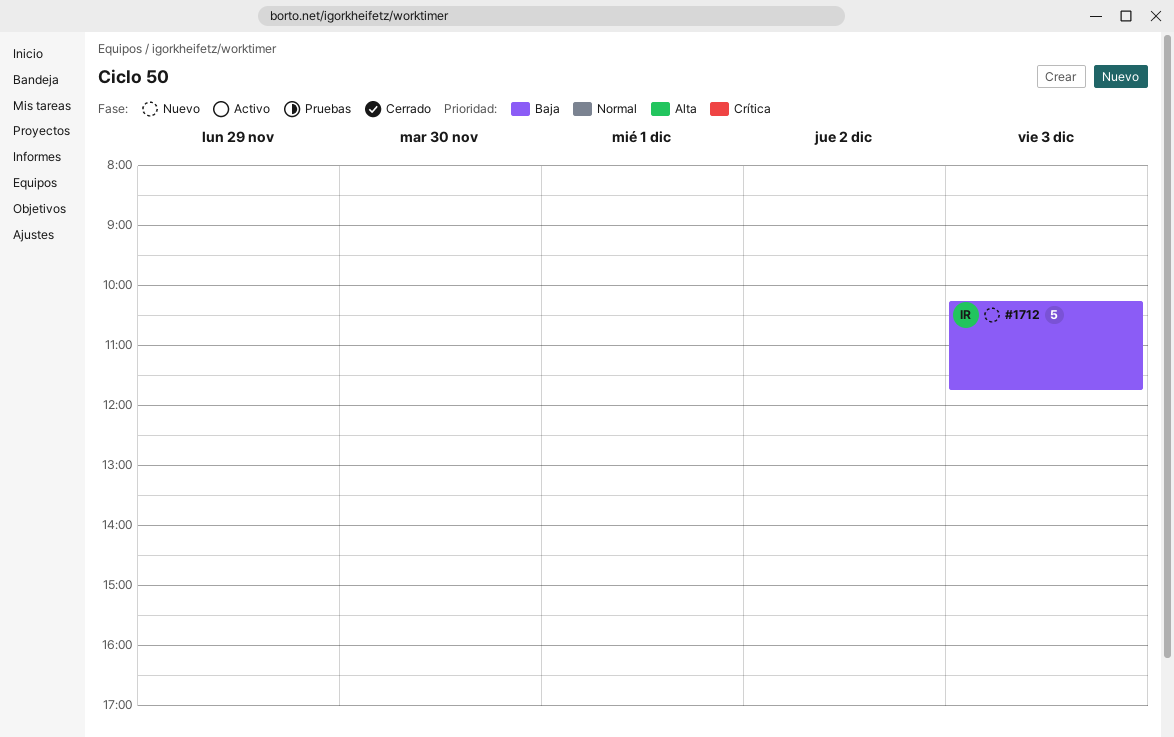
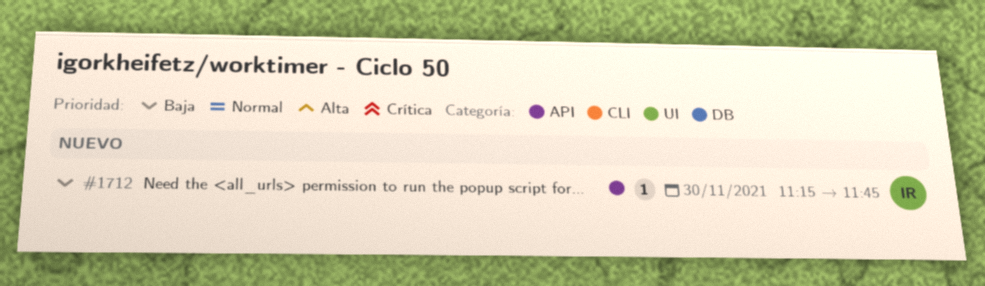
#1712, estimate: 5 -> 1
#1712, day: Dec 3 -> Nov 30
#1712, begins: 10:15 -> 11:15

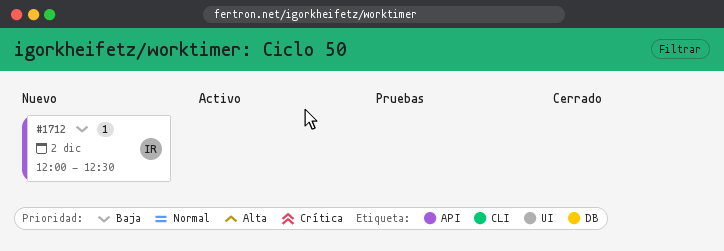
#1712, day: Nov 30 -> Dec 2
#1712, begins: 11:15 -> 12:00
#1712, ends: 11:45 -> 12:30

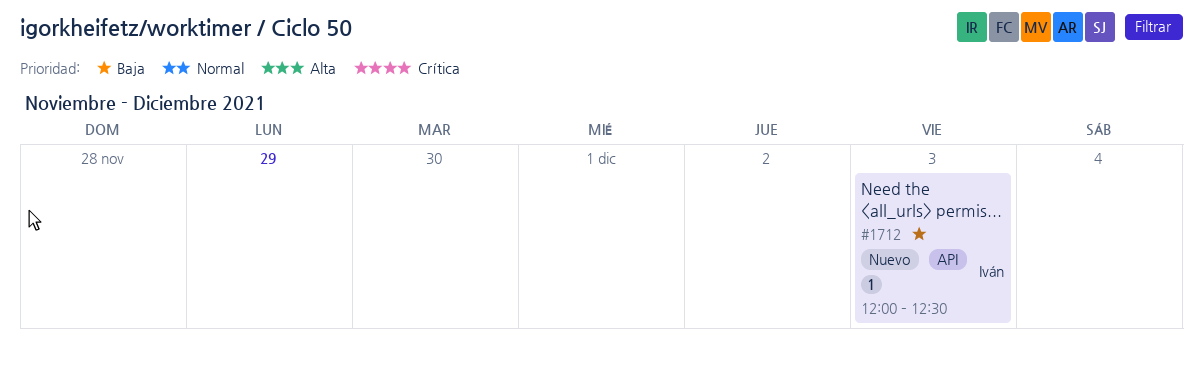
#1712, day: Dec 2 -> Dec 3

